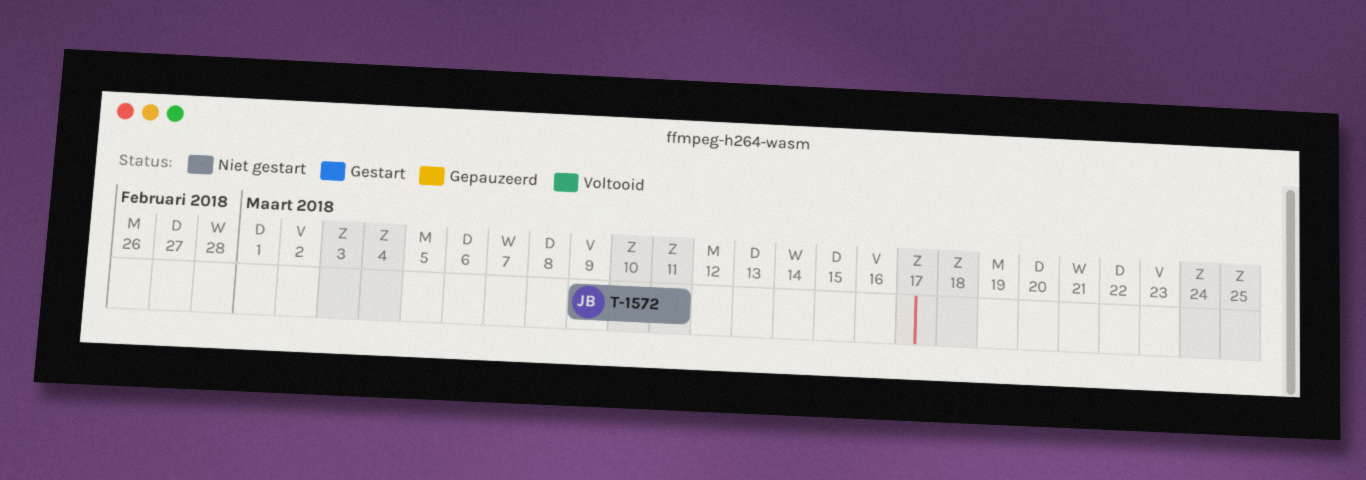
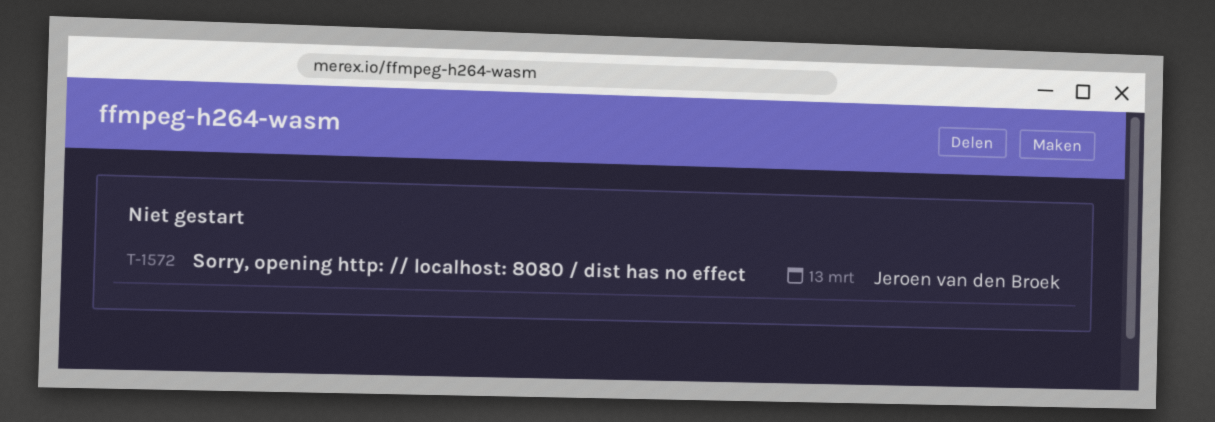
T-1572, due: Mar 11 -> Mar 13

